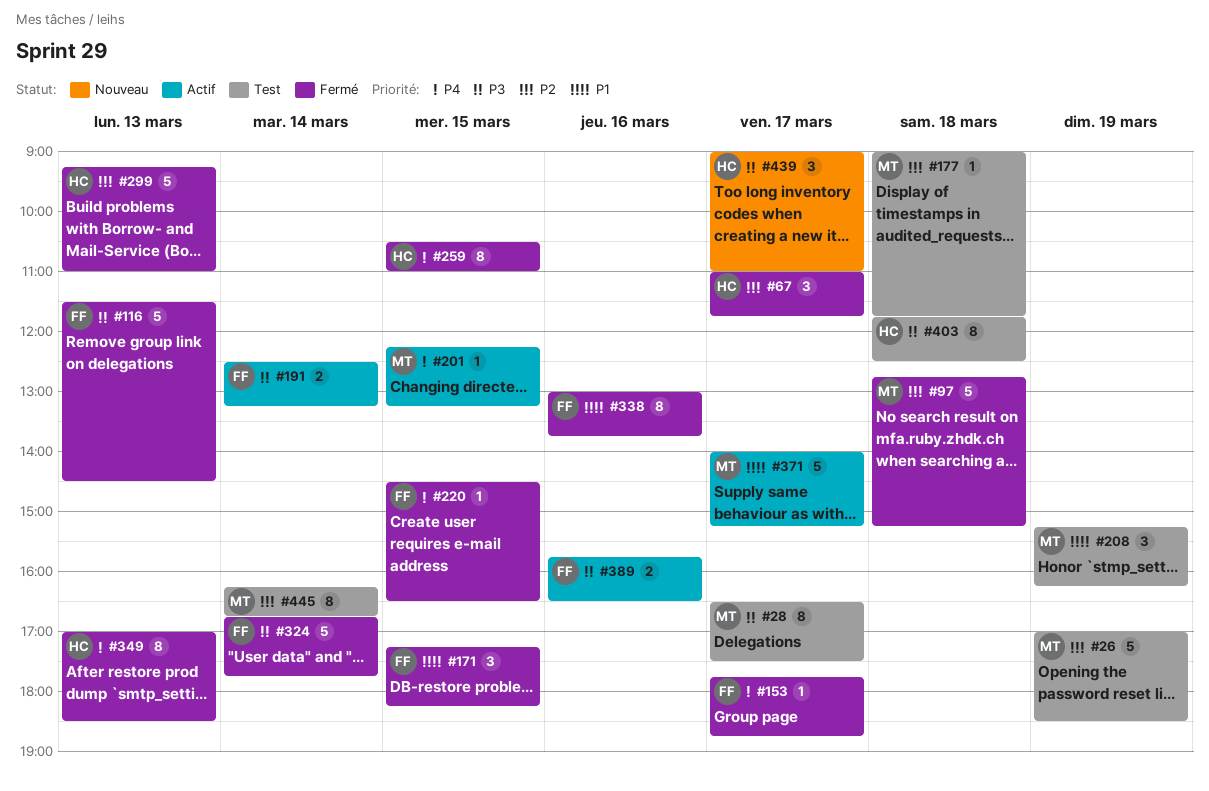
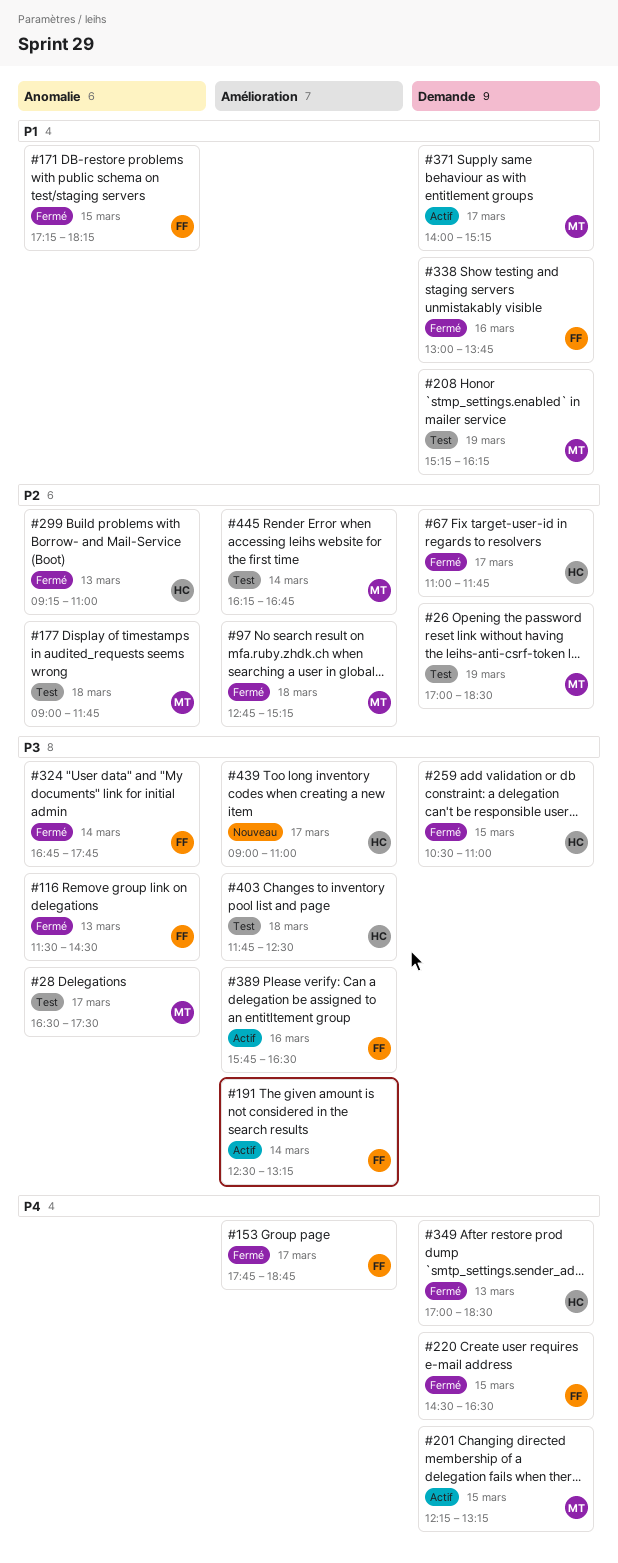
#259, priority: P4 -> P3

